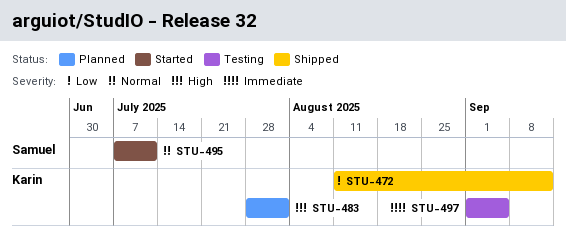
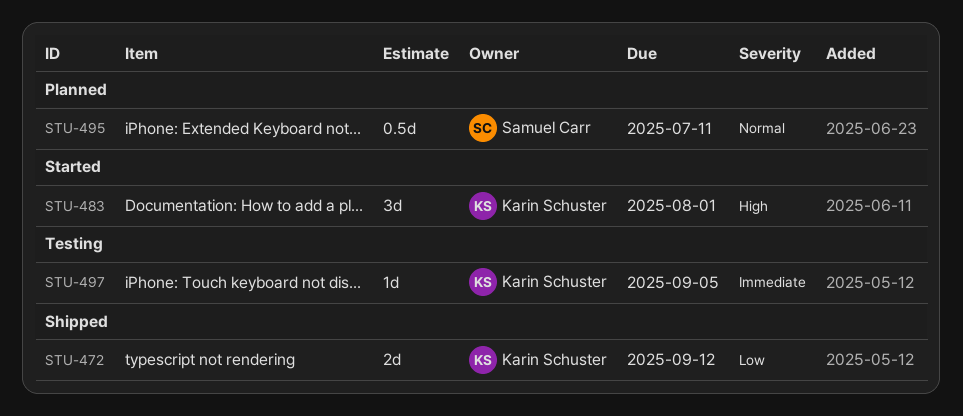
STU-483, status: Planned -> Started
STU-495, status: Started -> Planned

